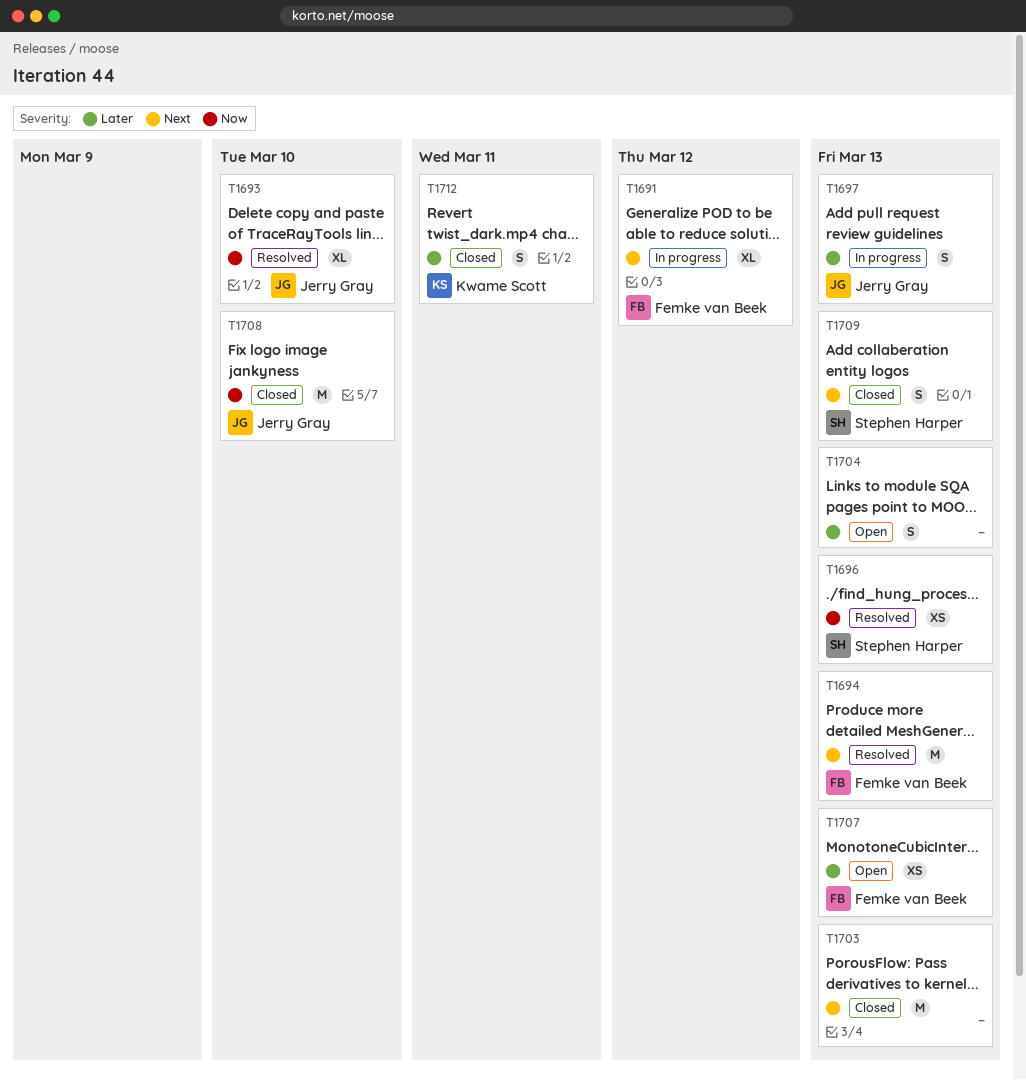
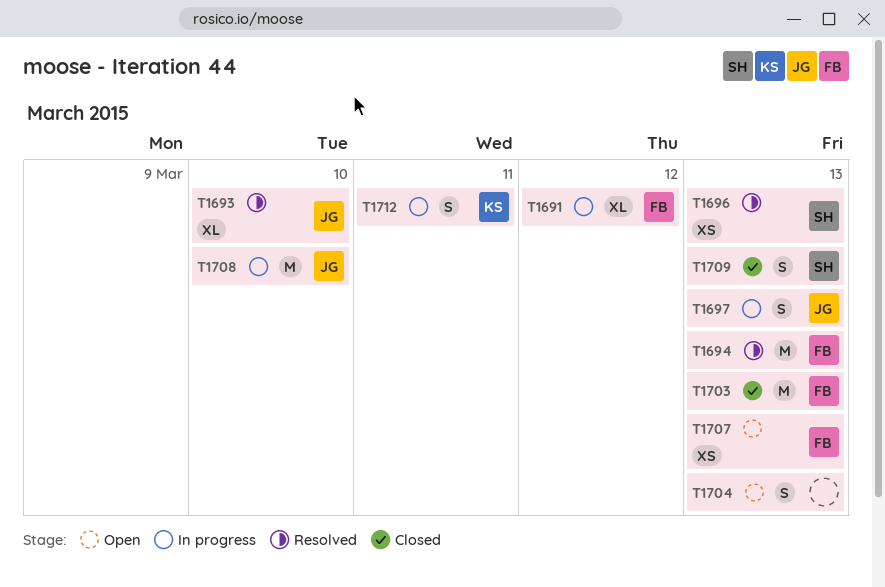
T1703, owner: none -> Femke van Beek
T1708, status: Closed -> In progress
T1712, status: Closed -> In progress

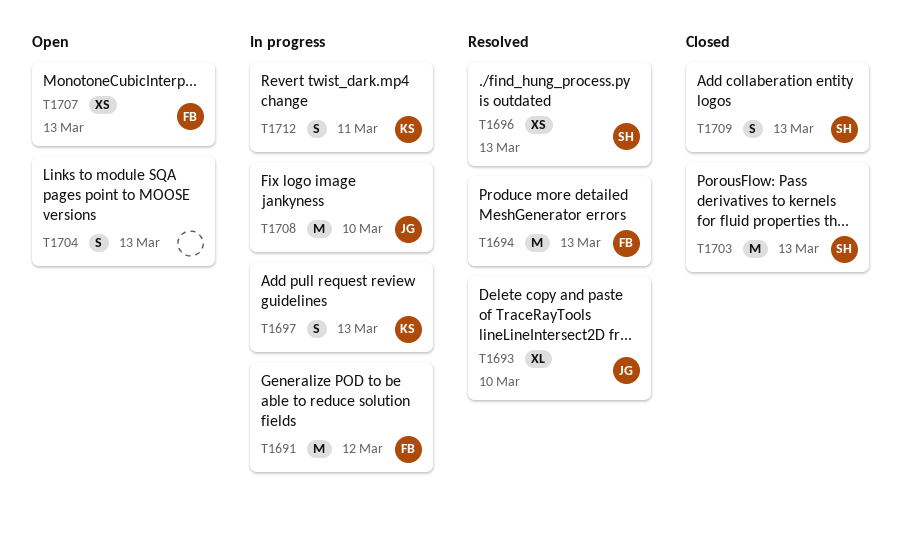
T1691, estimate: XL -> M
T1697, owner: JG -> KS
T1703, owner: FB -> SH

